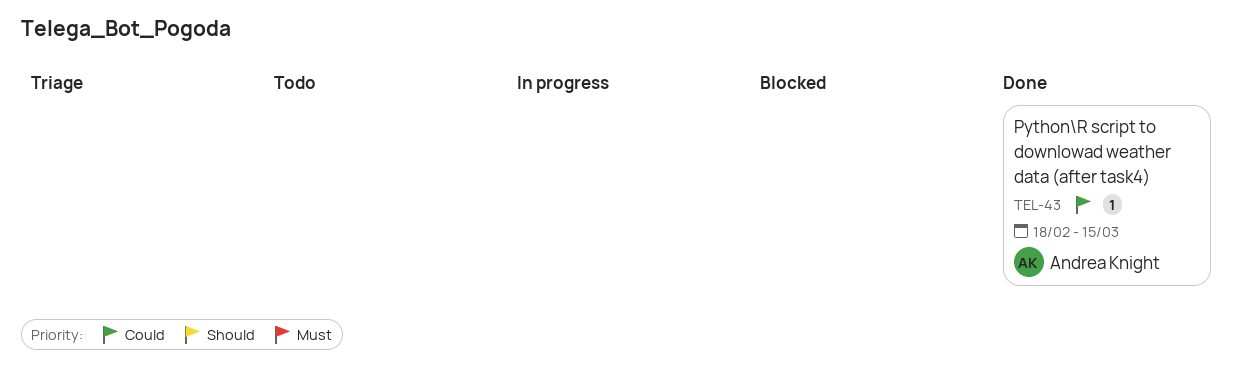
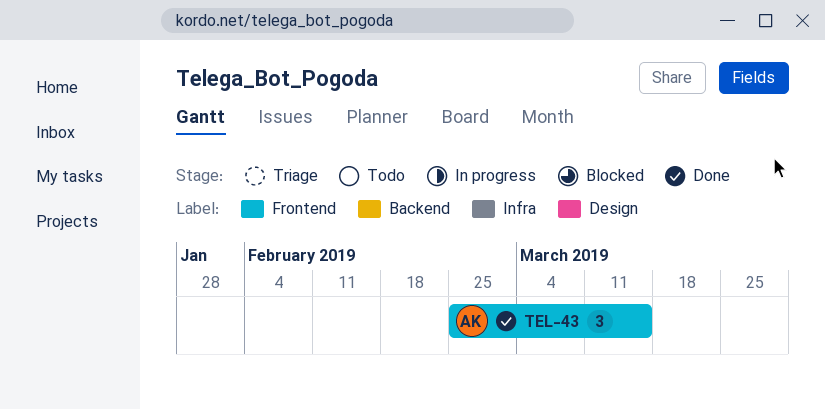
TEL-43, estimate: 1 -> 3
TEL-43, start: Feb 18 -> Feb 25

